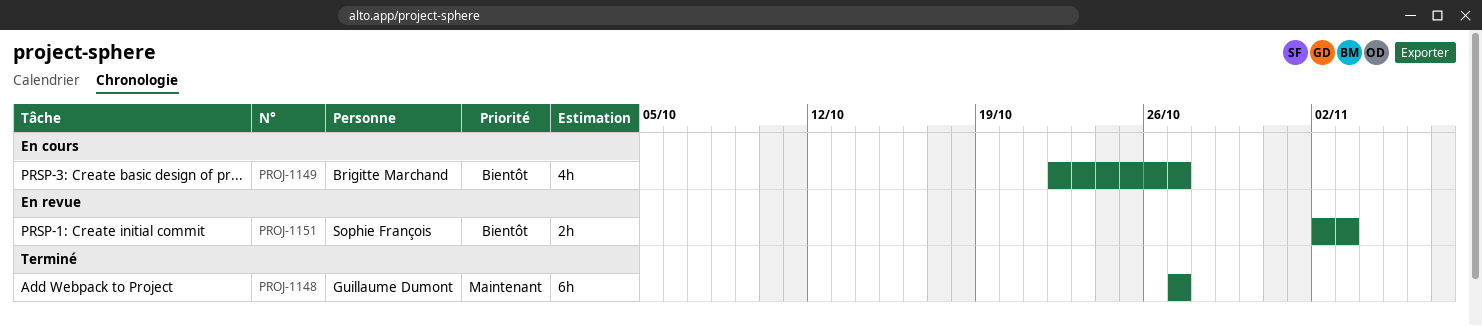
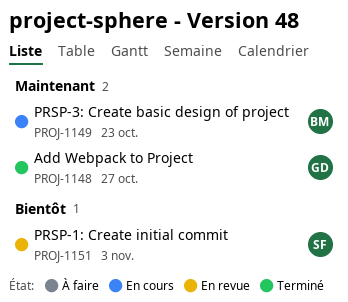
PROJ-1149, priority: Bientôt -> Maintenant
PROJ-1149, due: Oct 27 -> Oct 23

